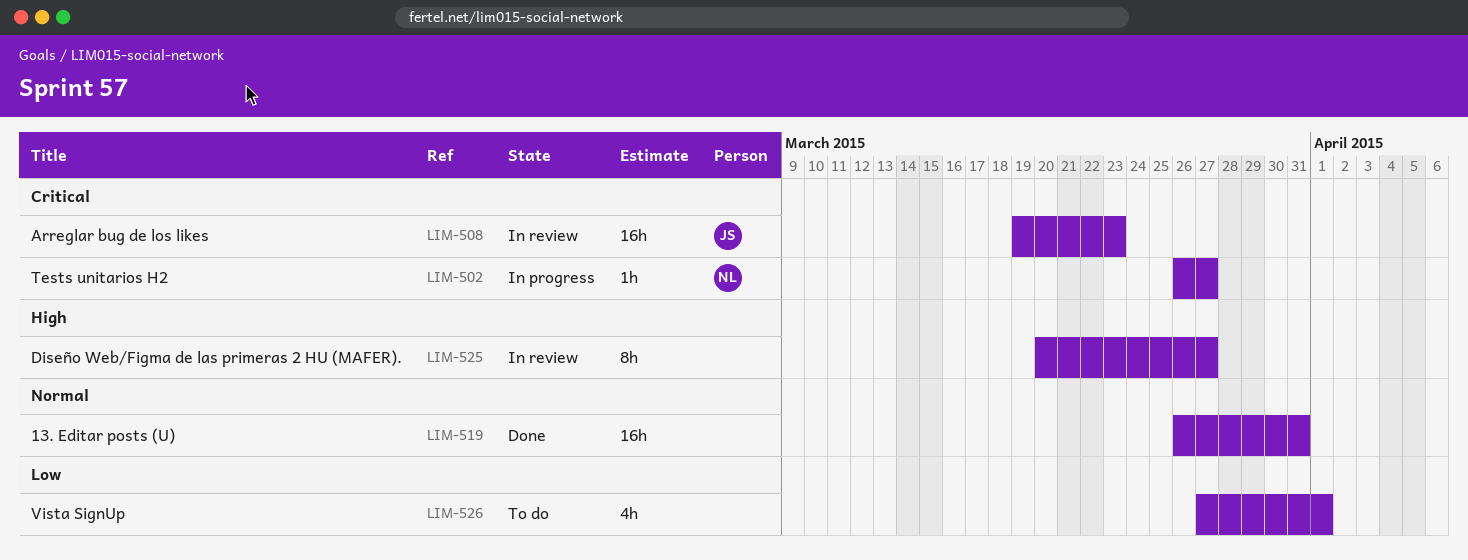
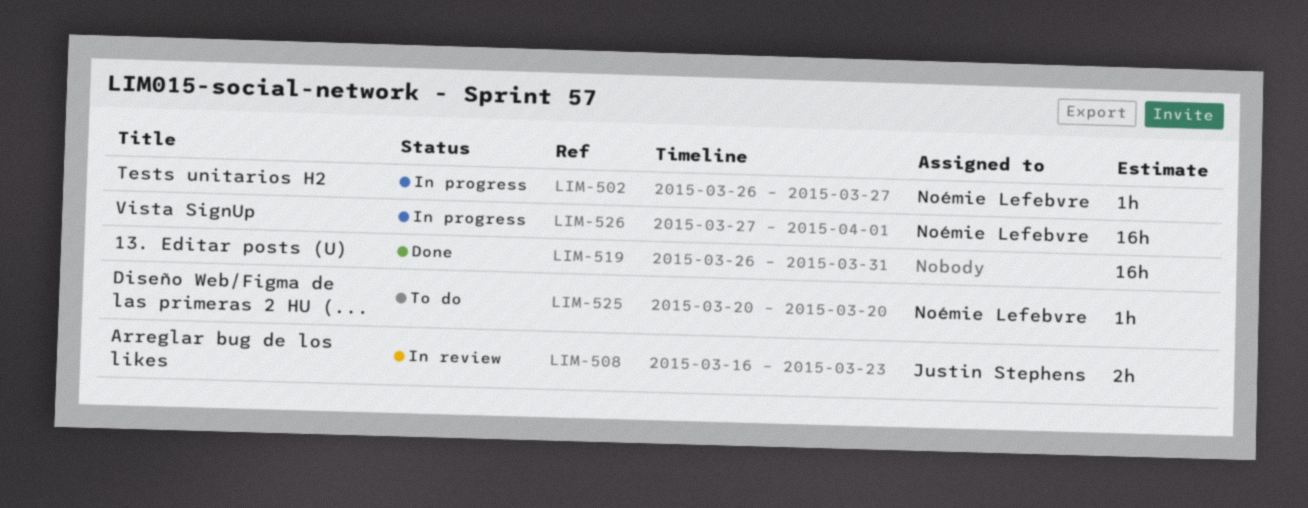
LIM-508, estimate: 16h -> 2h
LIM-508, start: Mar 19 -> Mar 16
LIM-525, status: In review -> To do
LIM-525, owner: none -> Noémie Lefebvre
LIM-525, estimate: 8h -> 1h
LIM-525, due: Mar 27 -> Mar 20
LIM-526, status: To do -> In progress
LIM-526, owner: none -> Noémie Lefebvre
LIM-526, estimate: 4h -> 16h

